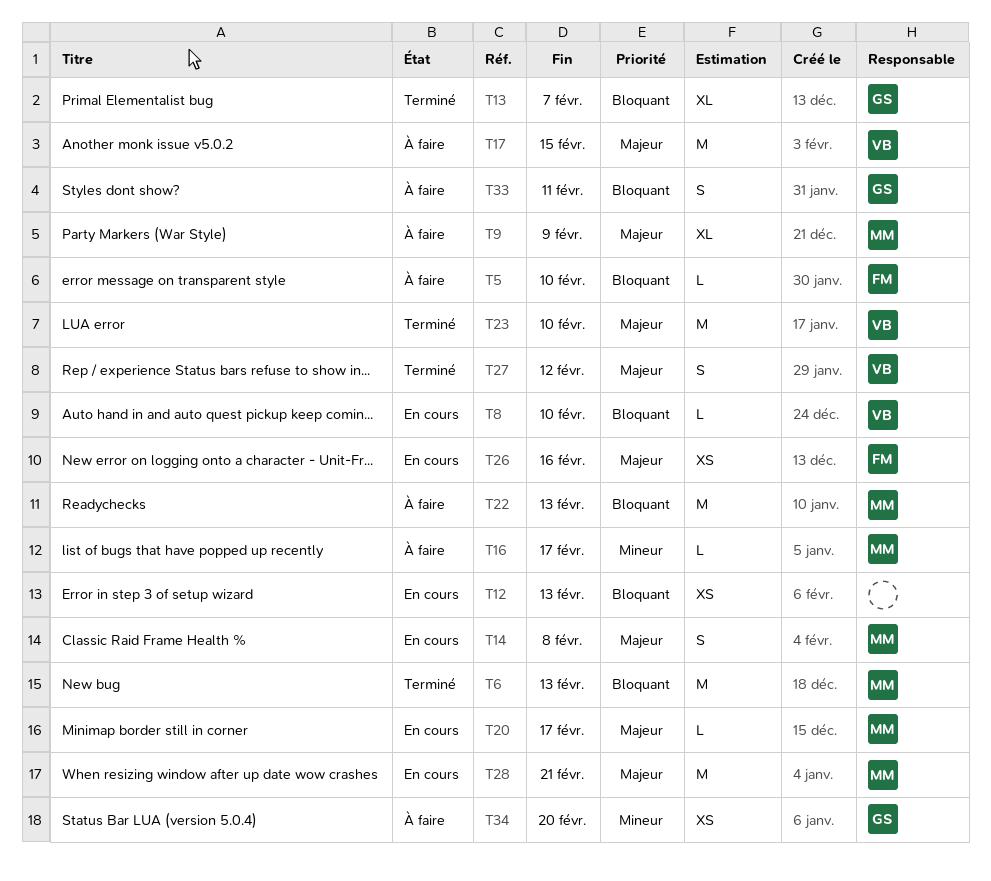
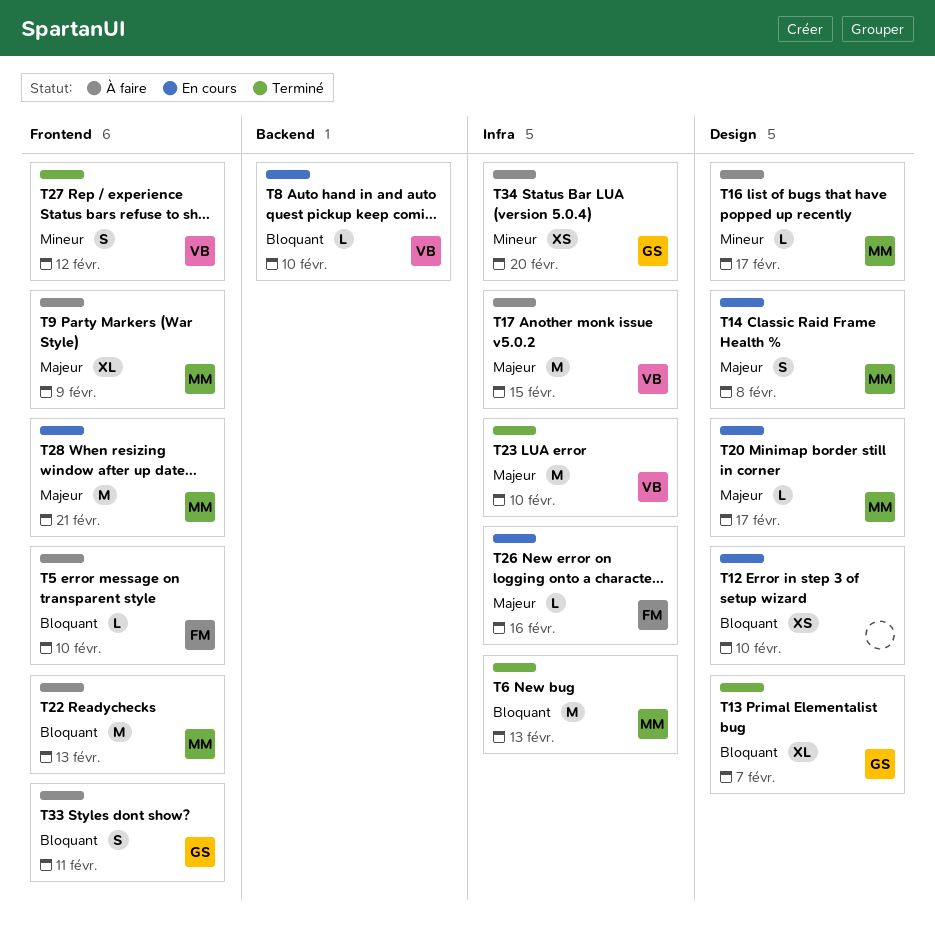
T12, due: Feb 13 -> Feb 10
T26, estimate: XS -> L
T27, priority: Majeur -> Mineur

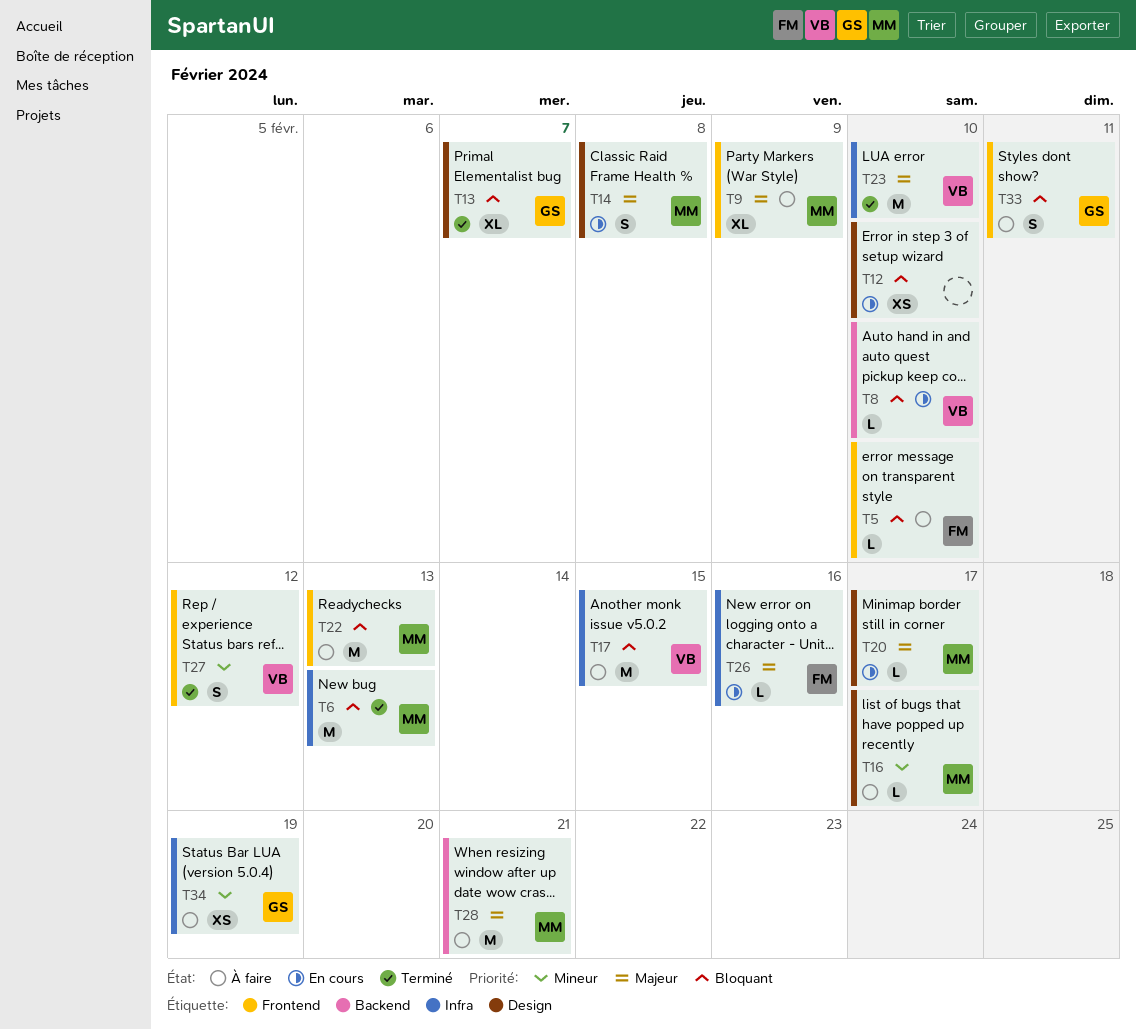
T17, priority: Majeur -> Bloquant
T28, status: En cours -> À faire
T28, label: Frontend -> Backend
T34, due: Feb 20 -> Feb 19

